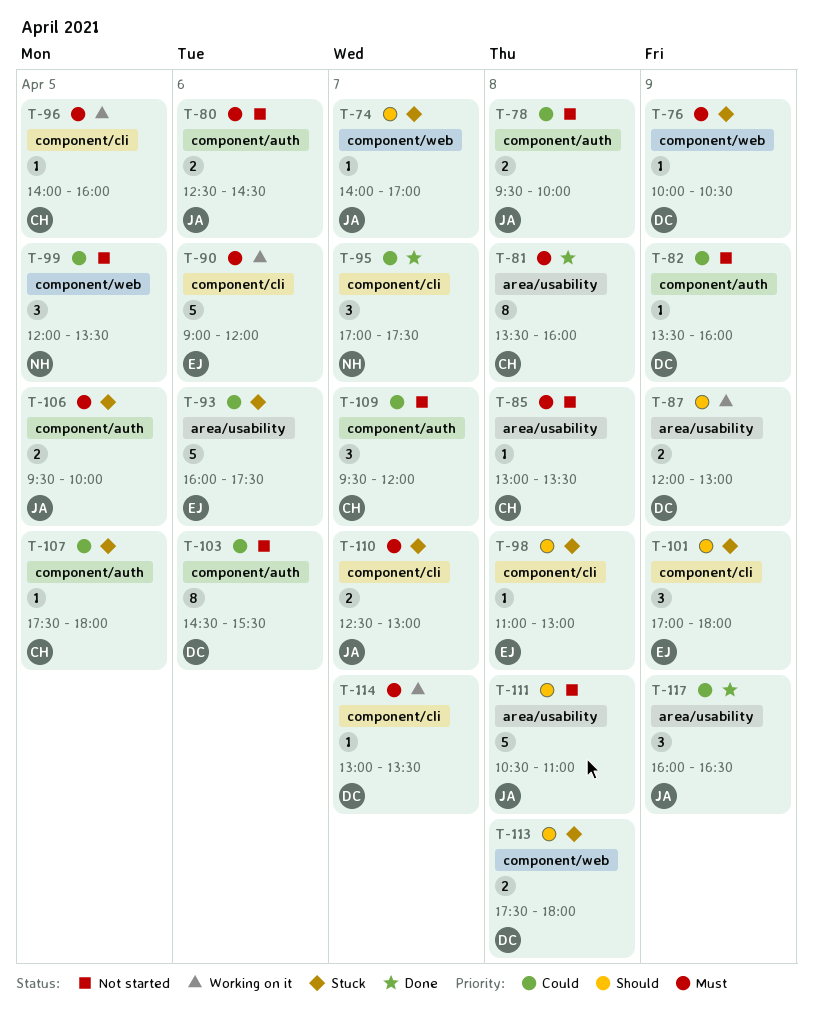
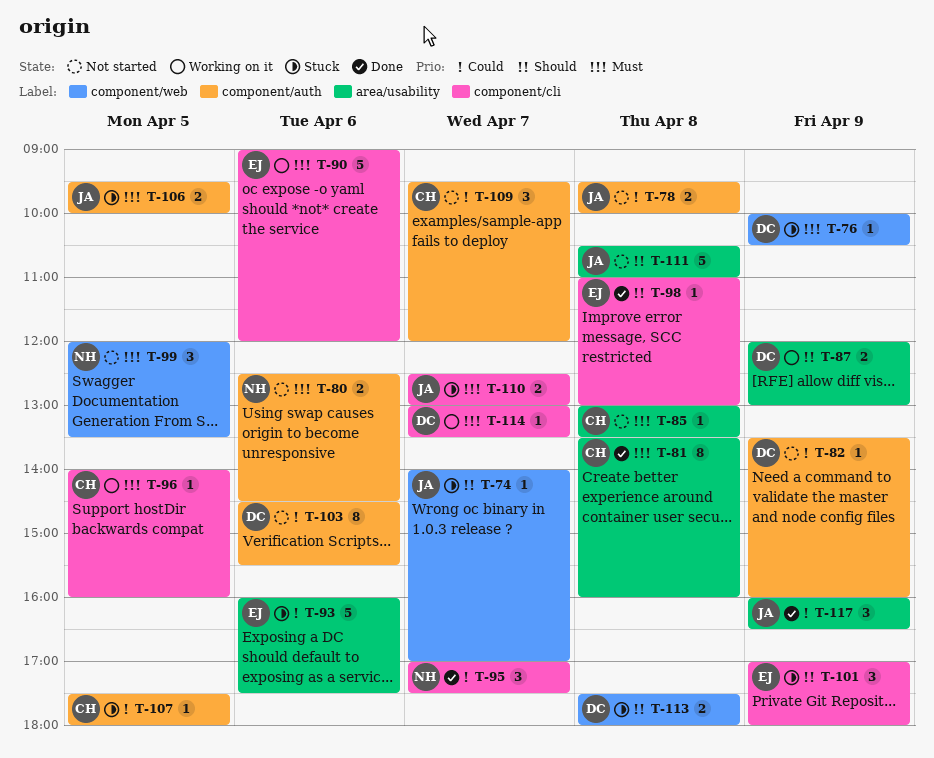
T-80, owner: JA -> NH
T-98, status: Stuck -> Done
T-99, priority: Could -> Must

